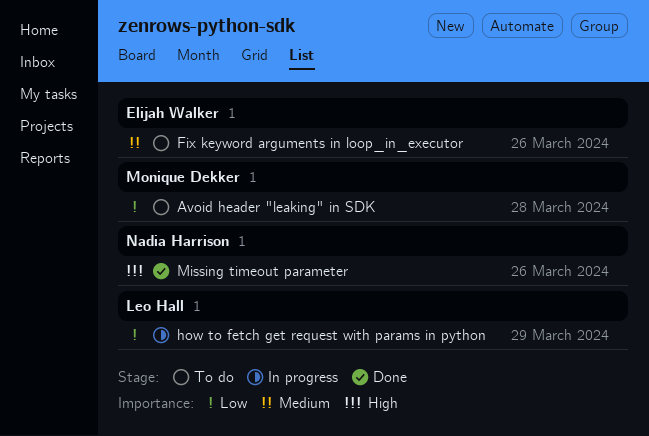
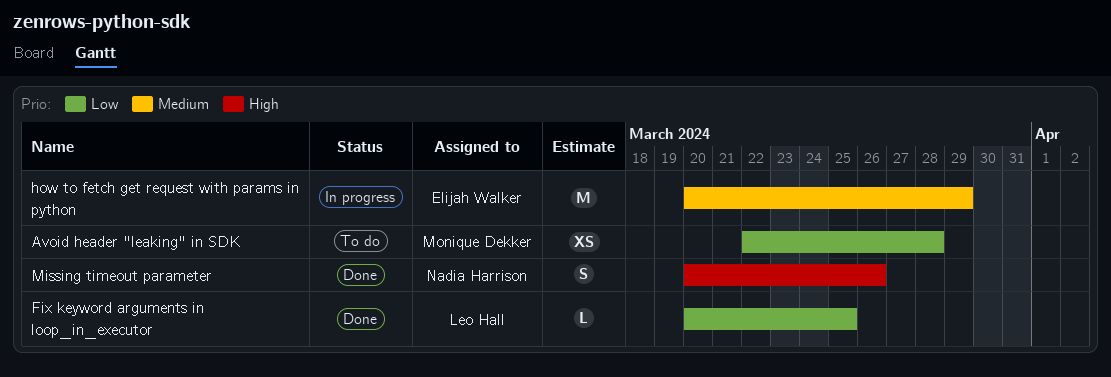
Fix keyword arguments in loop_in_executor, status: To do -> Done
Fix keyword arguments in loop_in_executor, owner: Elijah Walker -> Leo Hall
Fix keyword arguments in loop_in_executor, priority: Medium -> Low
Fix keyword arguments in loop_in_executor, due: Mar 26 -> Mar 25
how to fetch get request with params in python, owner: Leo Hall -> Elijah Walker
how to fetch get request with params in python, priority: Low -> Medium

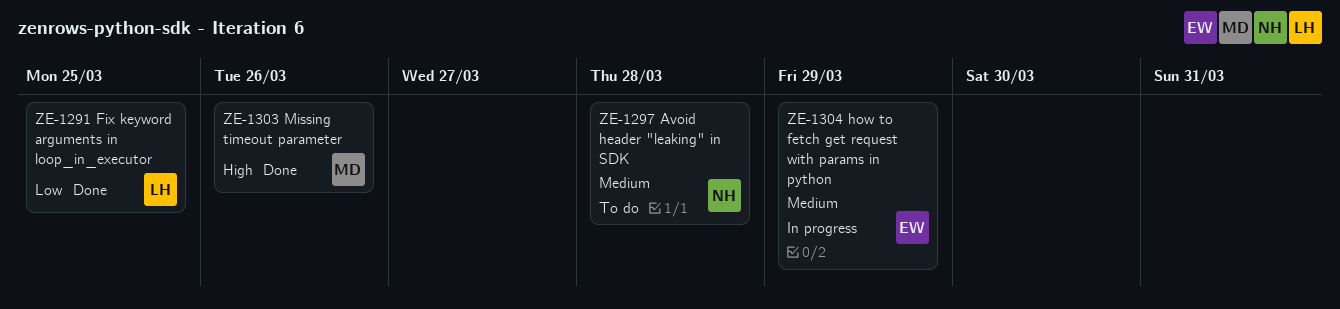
Avoid header "leaking" in SDK, owner: Monique Dekker -> Nadia Harrison
Avoid header "leaking" in SDK, priority: Low -> Medium
Missing timeout parameter, owner: Nadia Harrison -> Monique Dekker

